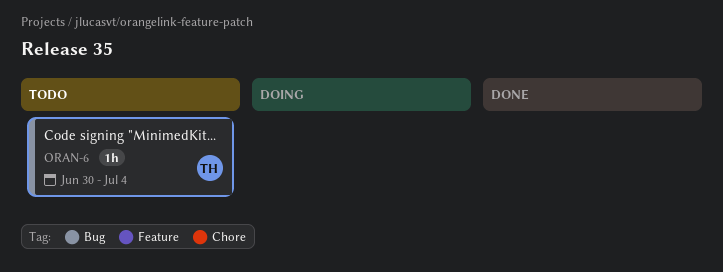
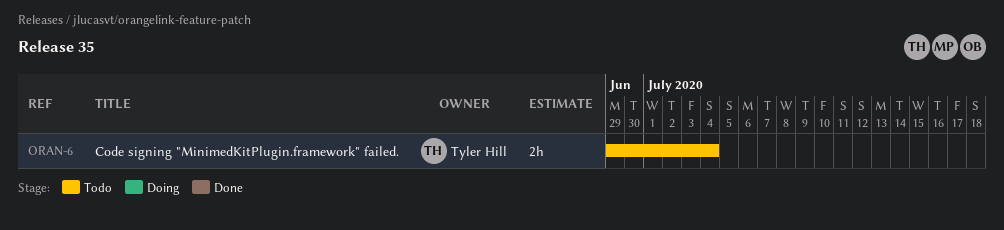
ORAN-6, estimate: 1h -> 2h
ORAN-6, start: Jun 30 -> Jun 29

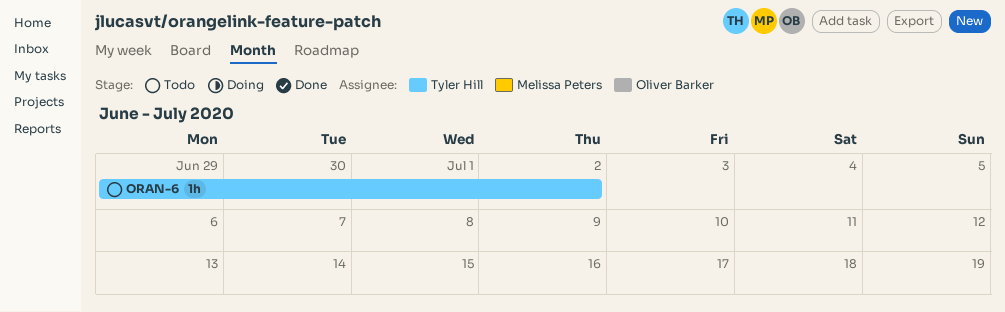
ORAN-6, estimate: 2h -> 1h
ORAN-6, due: Jul 4 -> Jul 2

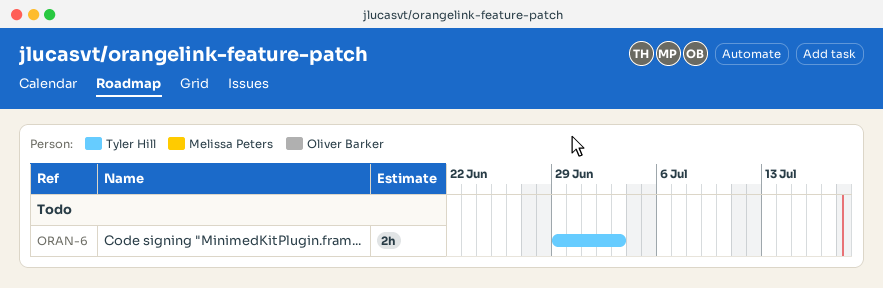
ORAN-6, estimate: 1h -> 2h
ORAN-6, due: Jul 2 -> Jul 3

